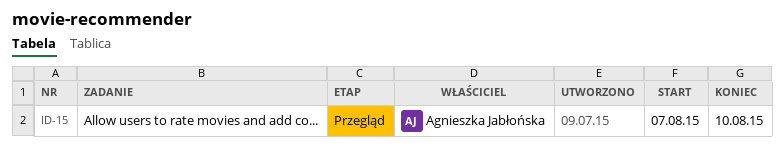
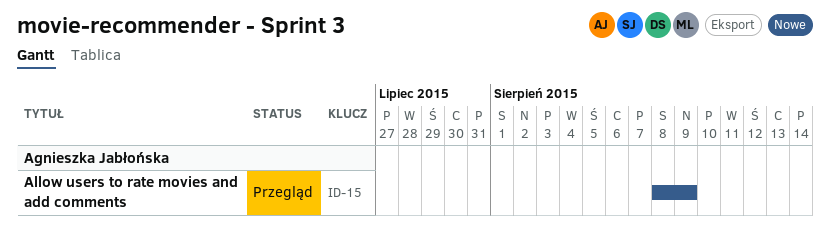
ID-15, start: Aug 7 -> Aug 8
ID-15, due: Aug 10 -> Aug 9

